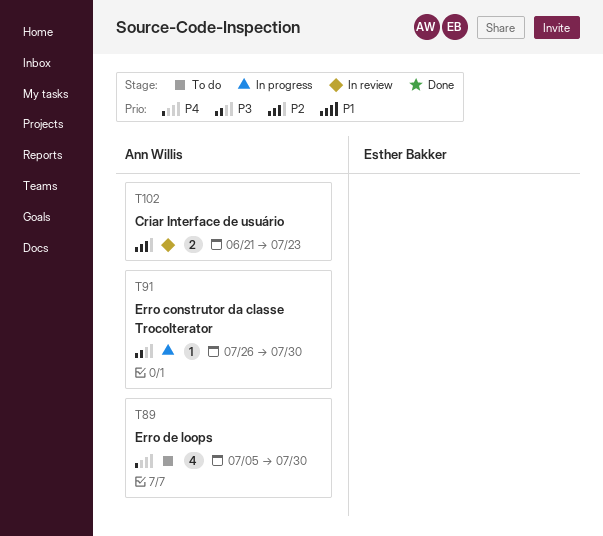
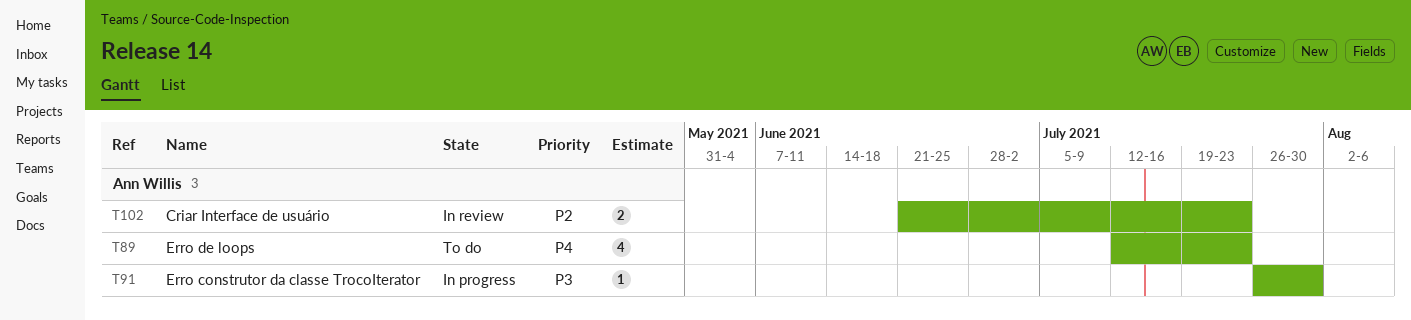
T89, start: Jul 5 -> Jul 12
T89, due: Jul 30 -> Jul 23

